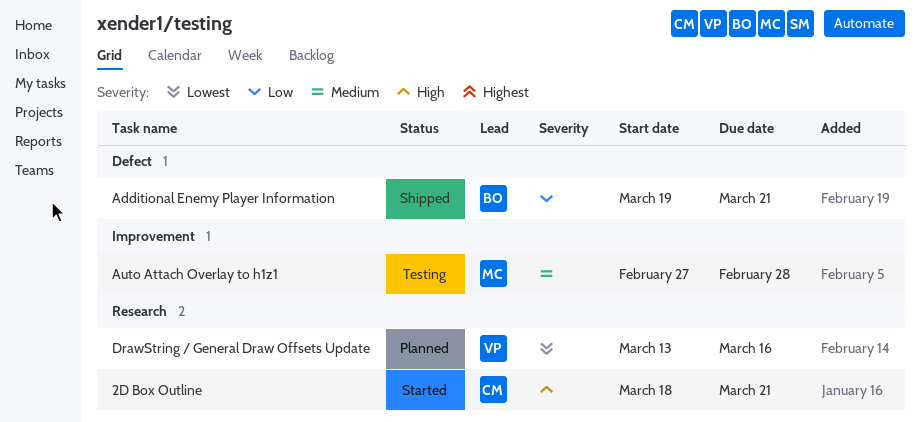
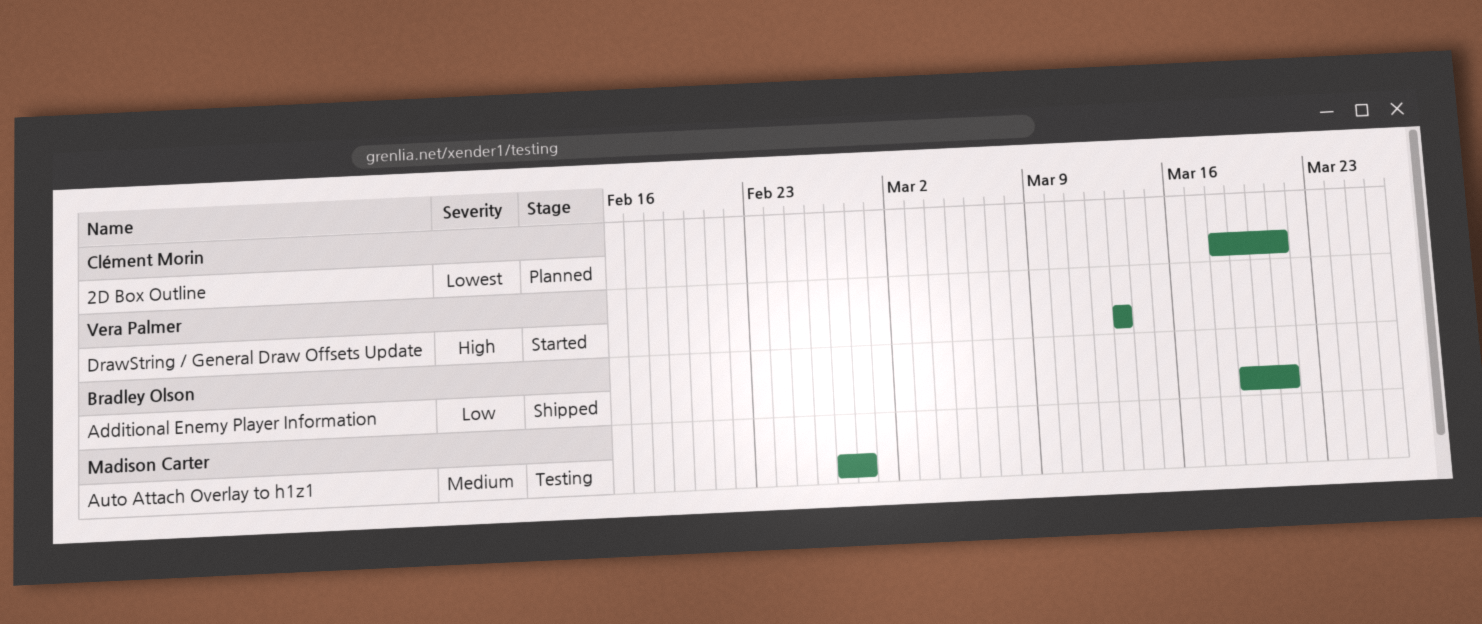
2D Box Outline, status: Started -> Planned
2D Box Outline, priority: High -> Lowest
DrawString / General Draw Offsets Update, status: Planned -> Started
DrawString / General Draw Offsets Update, priority: Lowest -> High
DrawString / General Draw Offsets Update, due: Mar 16 -> Mar 13

